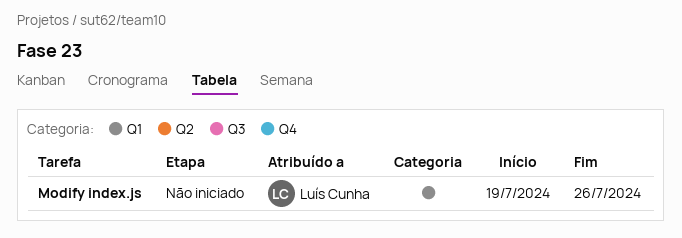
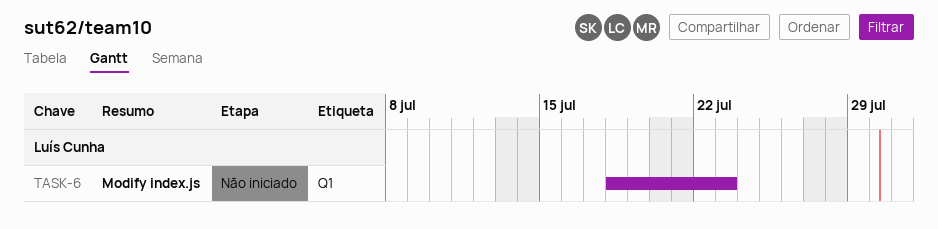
Modify index.js, start: Jul 19 -> Jul 18
Modify index.js, due: Jul 26 -> Jul 23

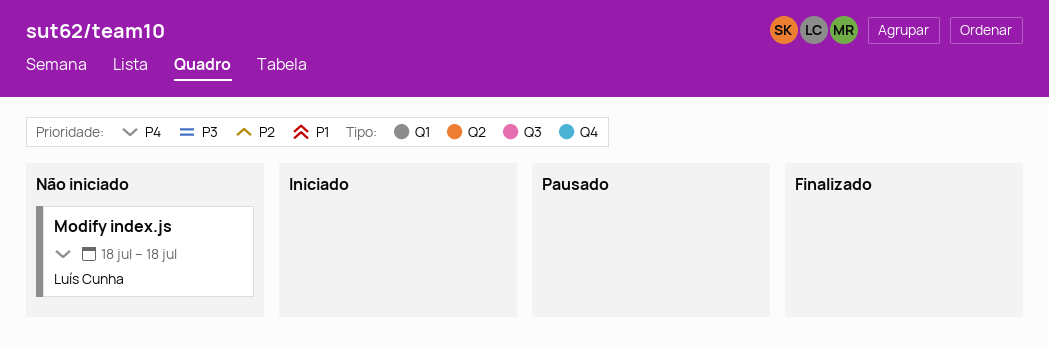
Modify index.js, due: Jul 23 -> Jul 18

